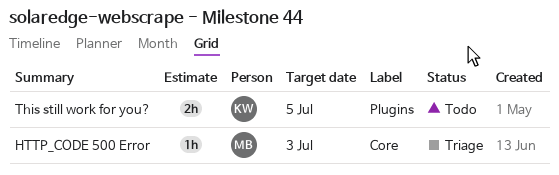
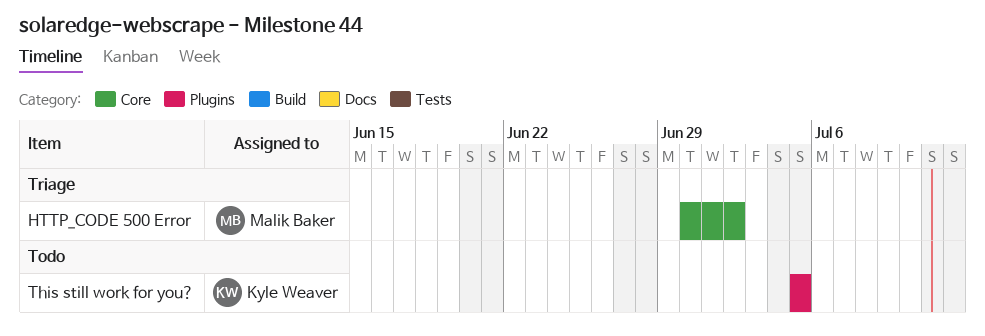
HTTP_CODE 500 Error, due: Jul 3 -> Jul 2

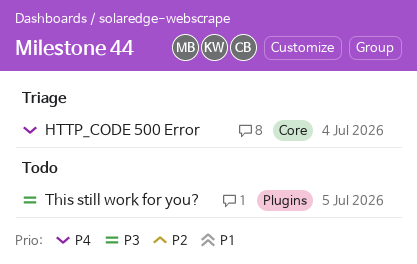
HTTP_CODE 500 Error, due: Jul 2 -> Jul 4

